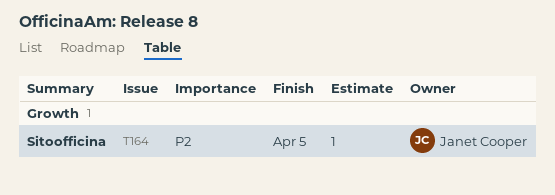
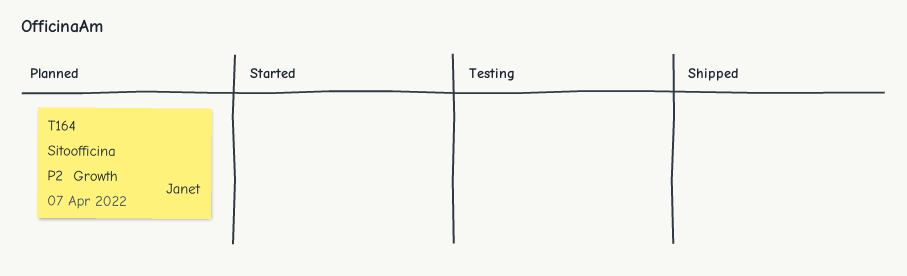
T164, due: Apr 5 -> Apr 7

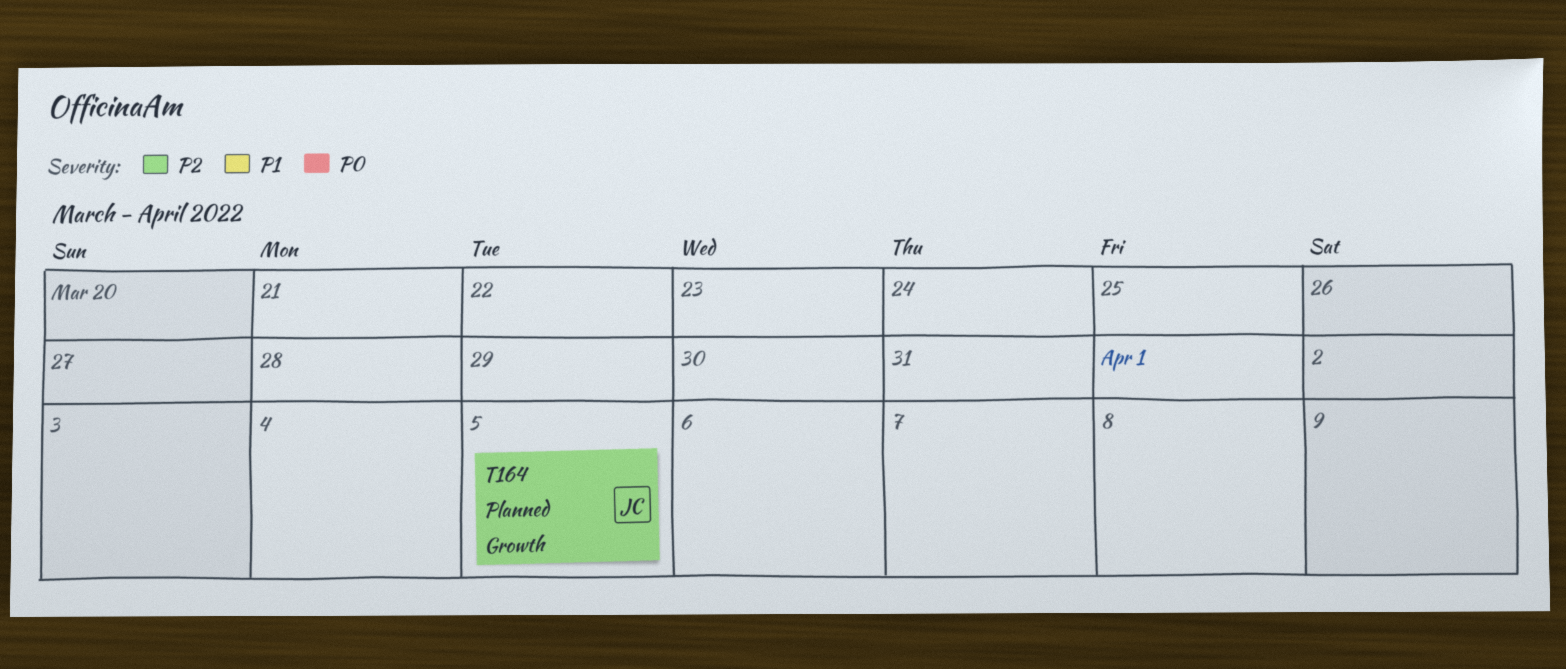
T164, due: Apr 7 -> Apr 5

